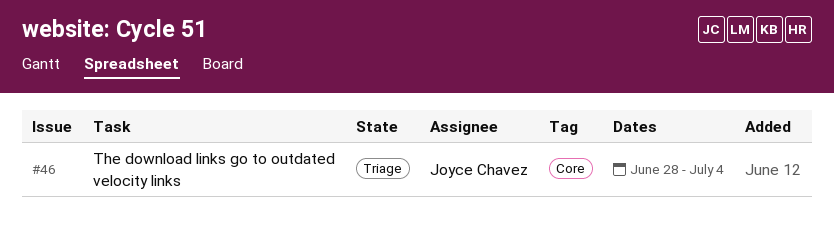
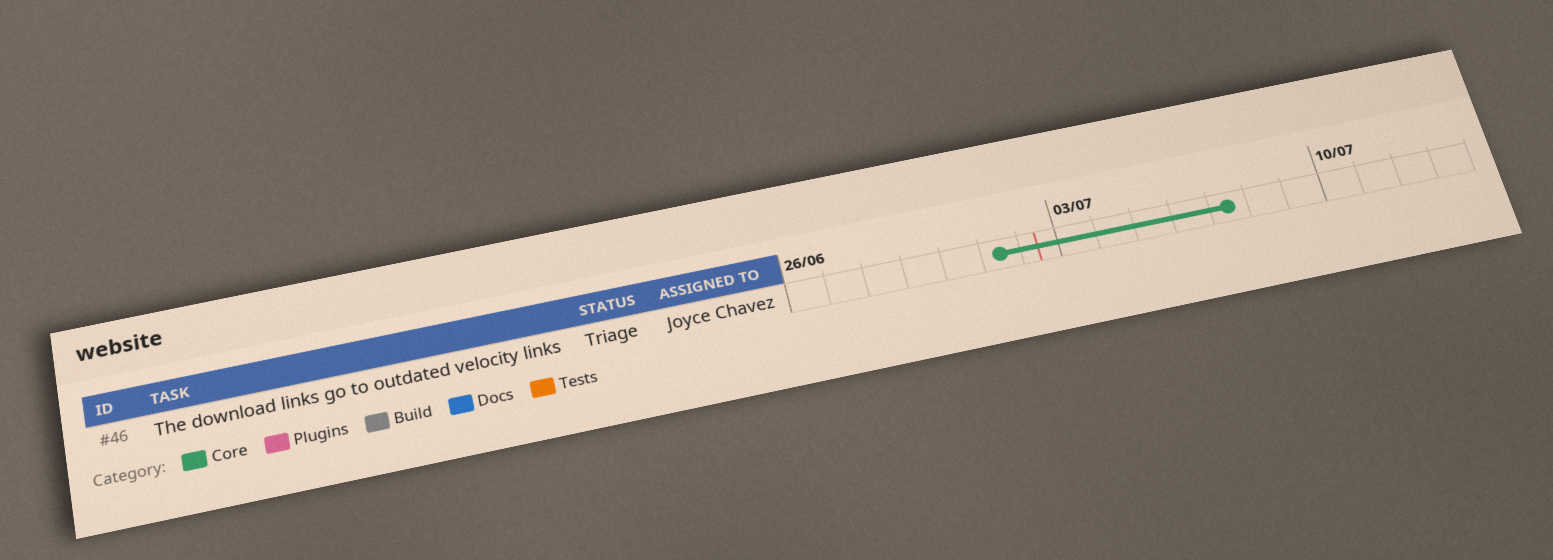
#46, start: Jun 28 -> Jul 1
#46, due: Jul 4 -> Jul 7

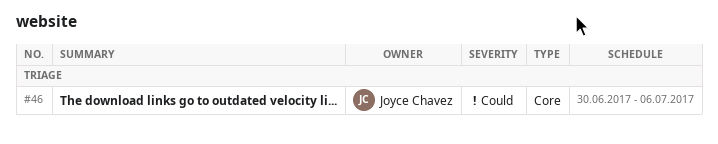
#46, start: Jul 1 -> Jun 30
#46, due: Jul 7 -> Jul 6

